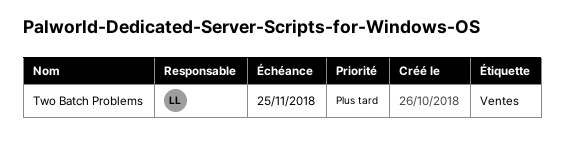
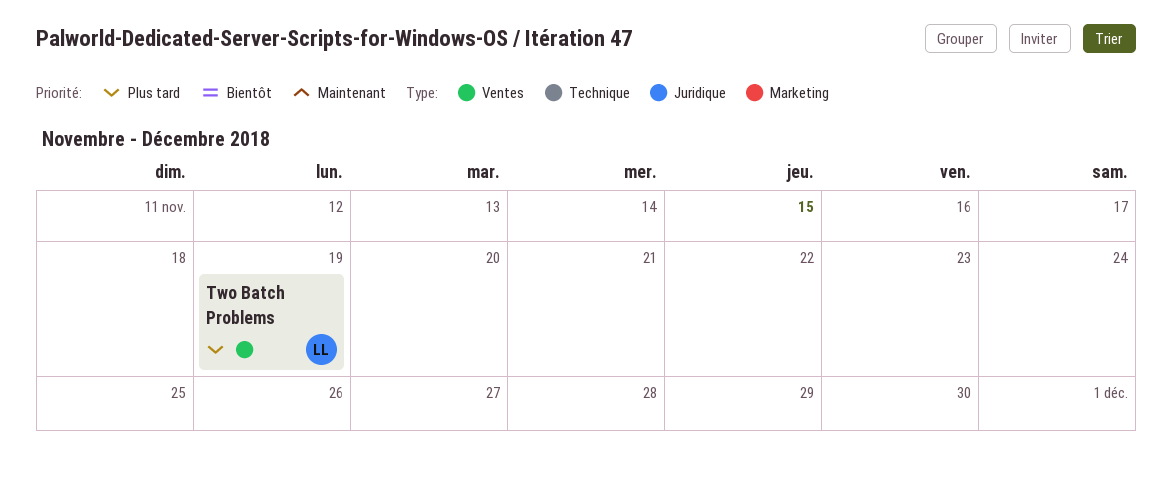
Two Batch Problems, due: Nov 25 -> Nov 19

